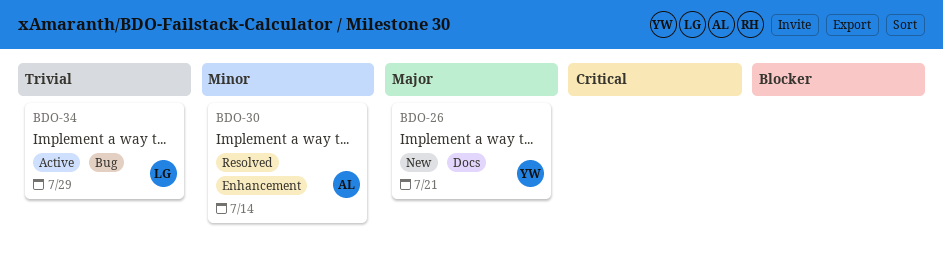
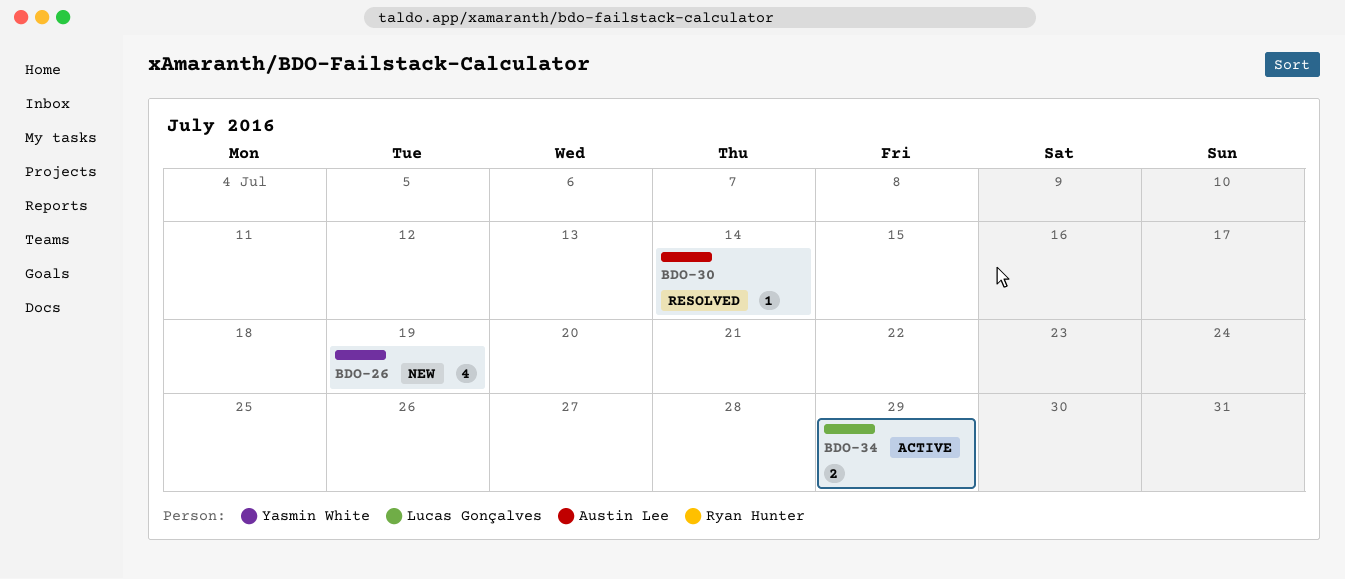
BDO-26, due: Jul 21 -> Jul 19

